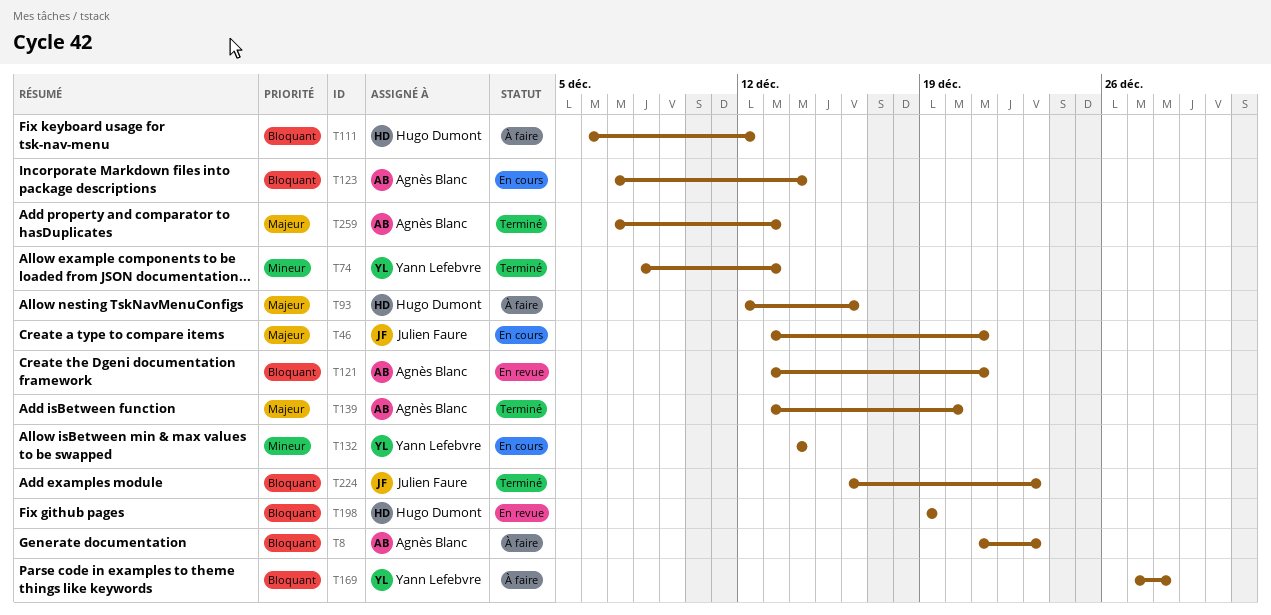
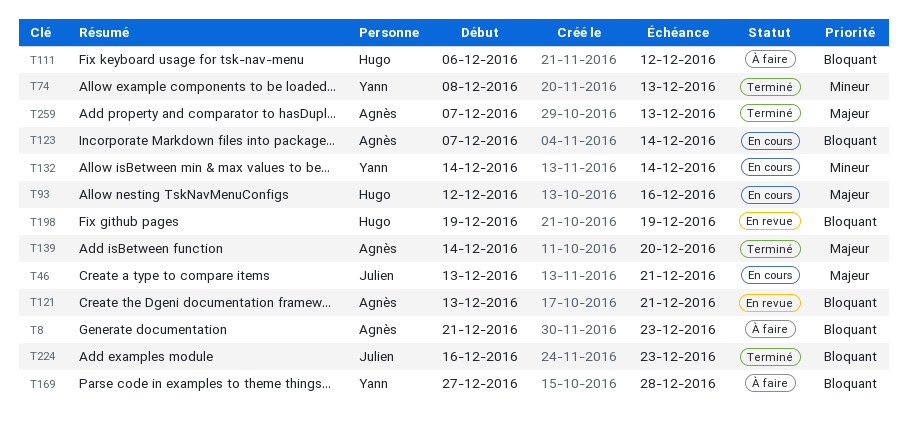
T93, status: À faire -> En cours
T139, start: Dec 13 -> Dec 14

